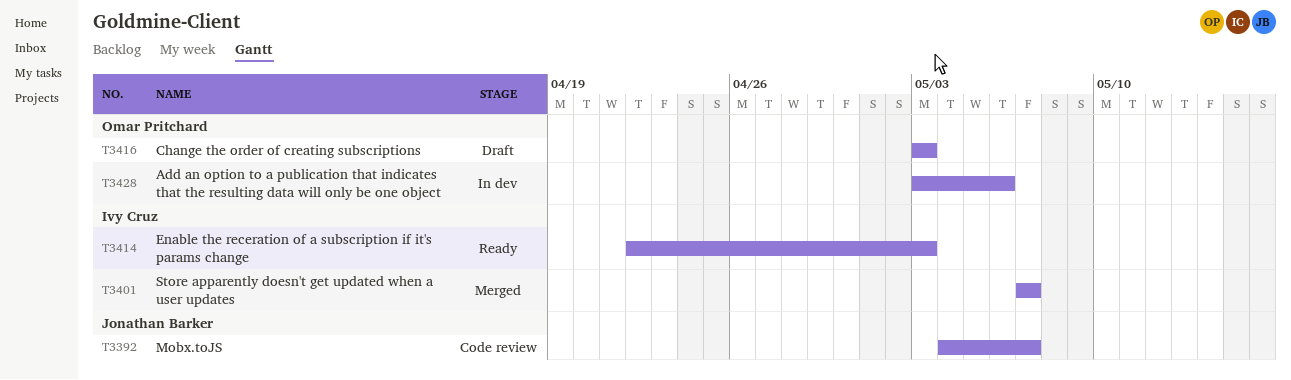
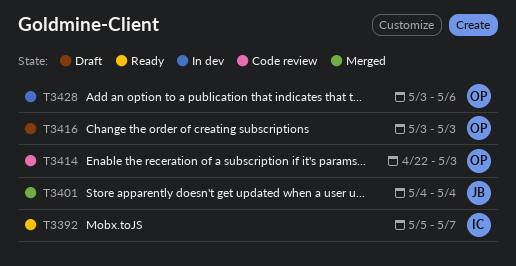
T3392, status: Code review -> Ready
T3392, owner: Jonathan Barker -> Ivy Cruz
T3392, start: May 4 -> May 5
T3401, owner: Ivy Cruz -> Jonathan Barker
T3401, start: May 7 -> May 4
T3401, due: May 7 -> May 4
T3414, status: Ready -> Code review
T3414, owner: Ivy Cruz -> Omar Pritchard

